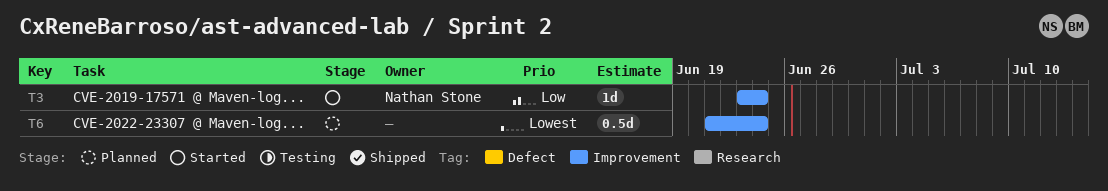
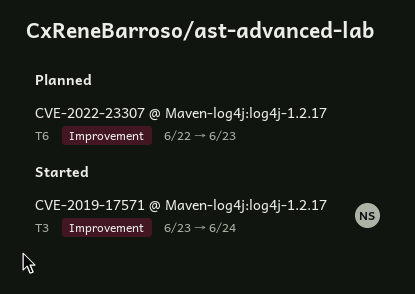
T6, start: Jun 21 -> Jun 22
T6, due: Jun 24 -> Jun 23

